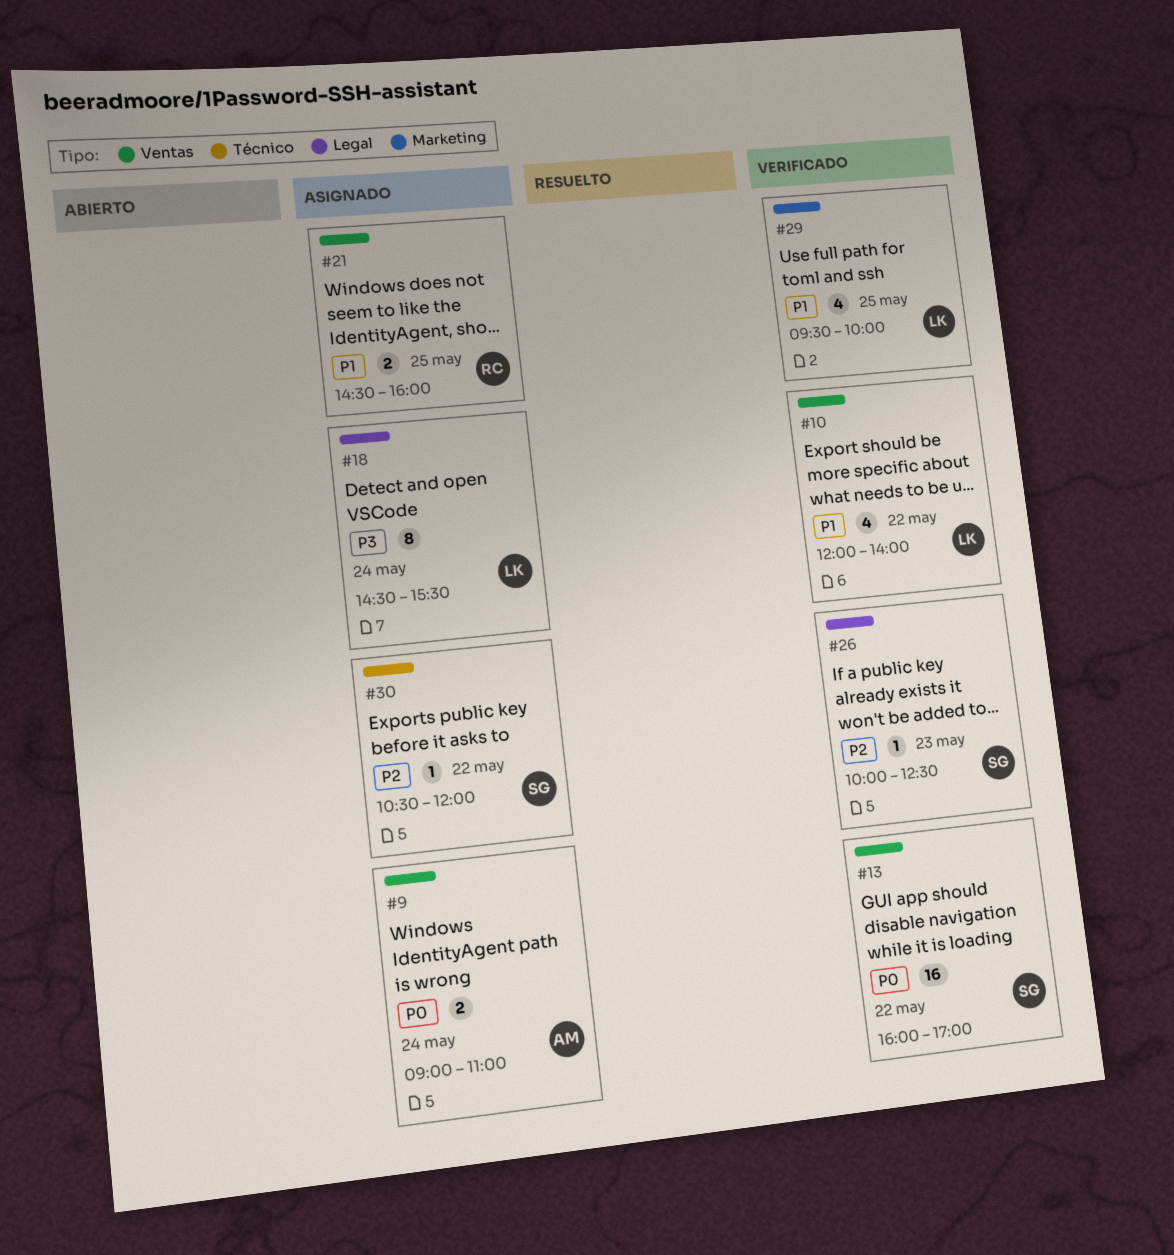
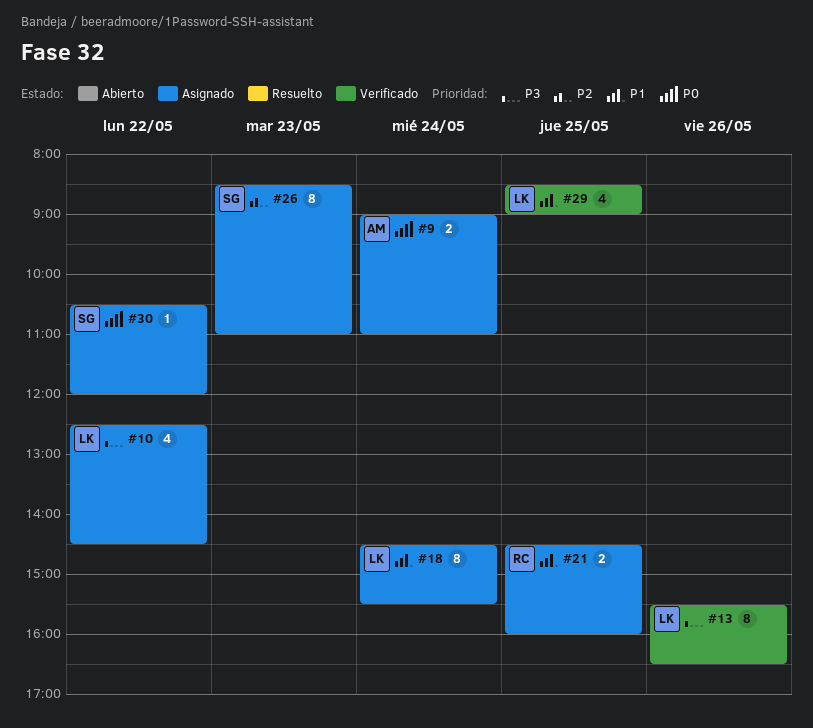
#10, status: Verificado -> Asignado
#10, priority: P1 -> P3
#10, begins: 12:00 -> 12:30
#10, ends: 14:00 -> 14:30
#13, owner: SG -> LK
#13, priority: P0 -> P3
#13, estimate: 16 -> 8
#13, day: May 22 -> May 26
#13, begins: 16:00 -> 15:30
#13, ends: 17:00 -> 16:30
#18, priority: P3 -> P1
#26, status: Verificado -> Asignado
#26, estimate: 1 -> 8
#26, begins: 10:00 -> 08:30
#26, ends: 12:30 -> 11:00
#29, begins: 09:30 -> 08:30
#29, ends: 10:00 -> 09:00
#30, priority: P2 -> P0

